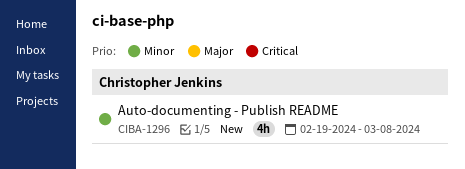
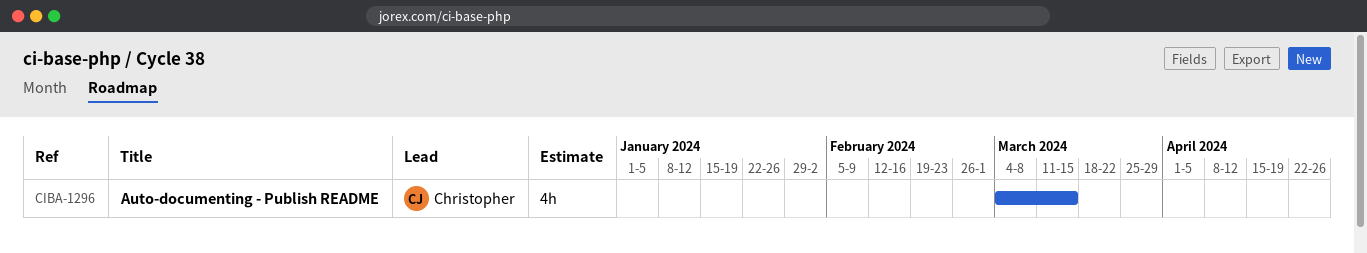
CIBA-1296, start: Feb 19 -> Mar 4
CIBA-1296, due: Mar 8 -> Mar 15

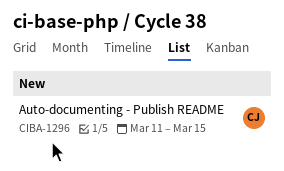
CIBA-1296, start: Mar 4 -> Mar 11

